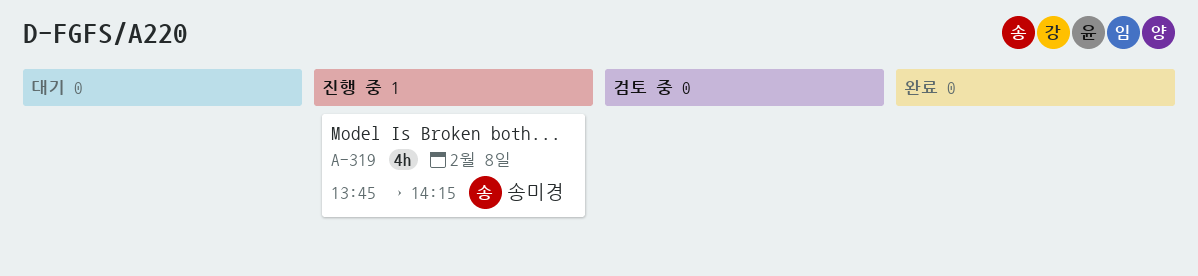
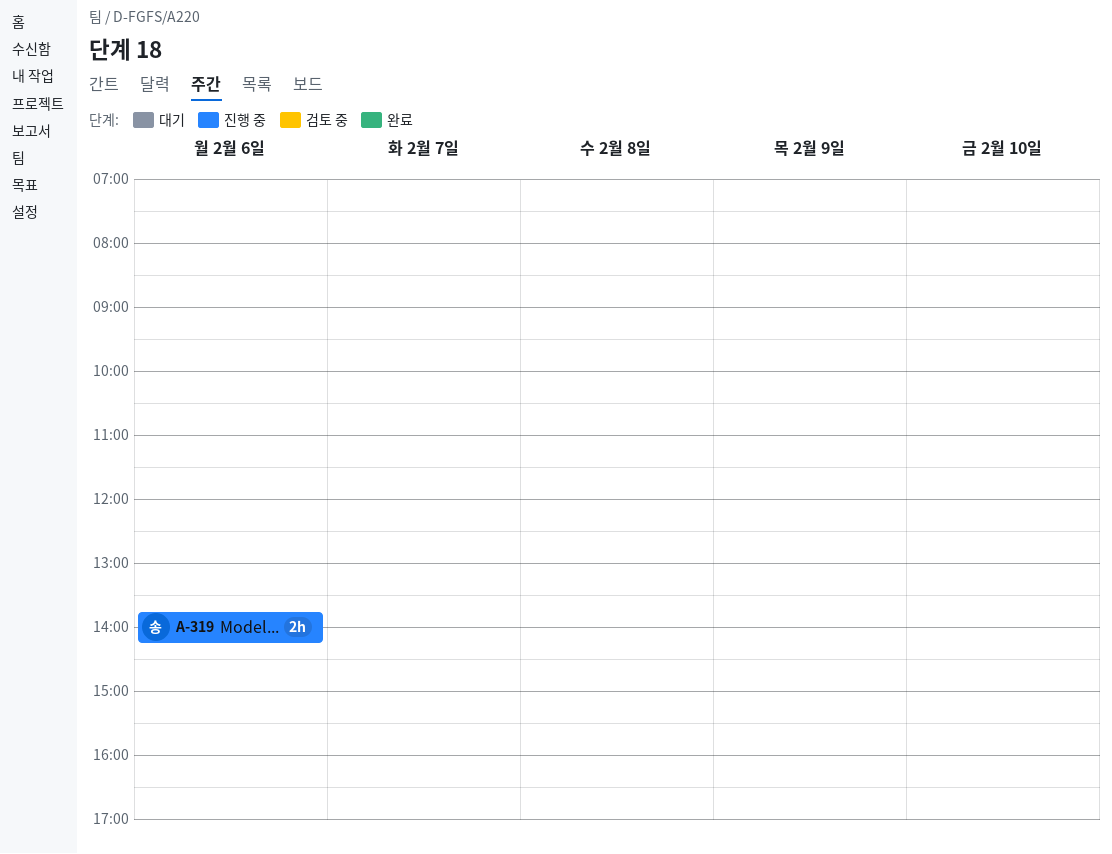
A-319, estimate: 4h -> 2h
A-319, day: Feb 8 -> Feb 6

